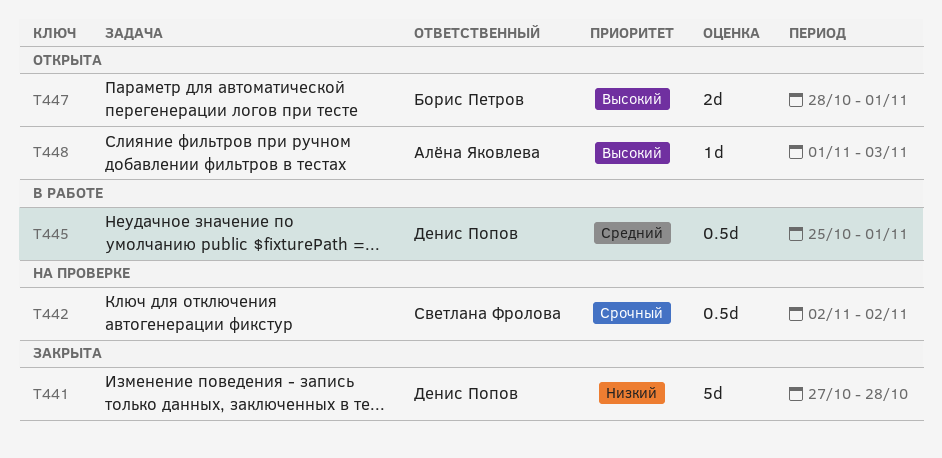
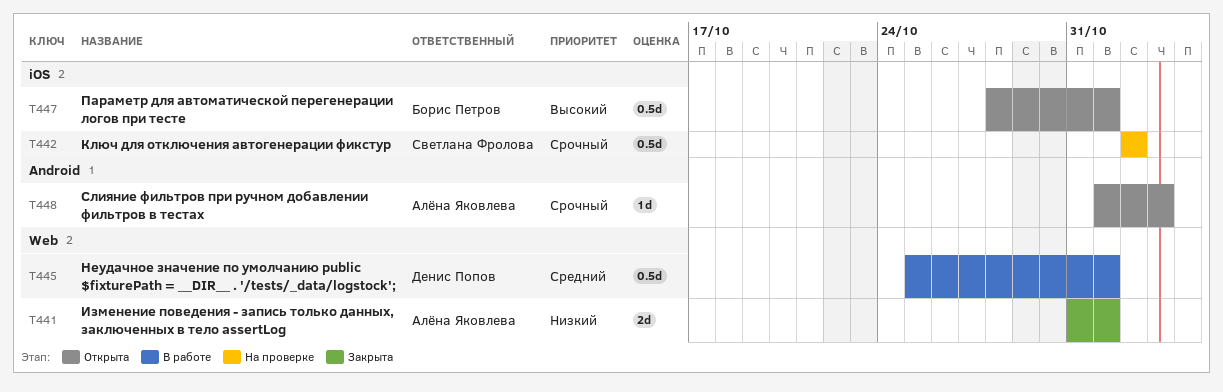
T441, owner: Денис Попов -> Алёна Яковлева
T441, estimate: 5d -> 2d
T441, start: Oct 27 -> Oct 31
T441, due: Oct 28 -> Nov 1
T447, estimate: 2d -> 0.5d
T448, priority: Высокий -> Срочный

